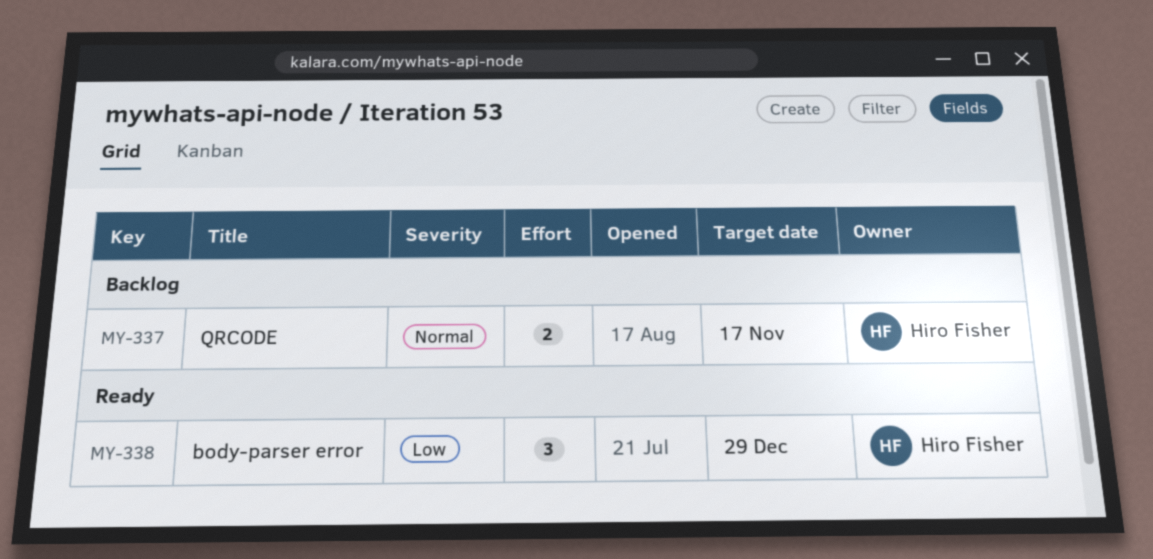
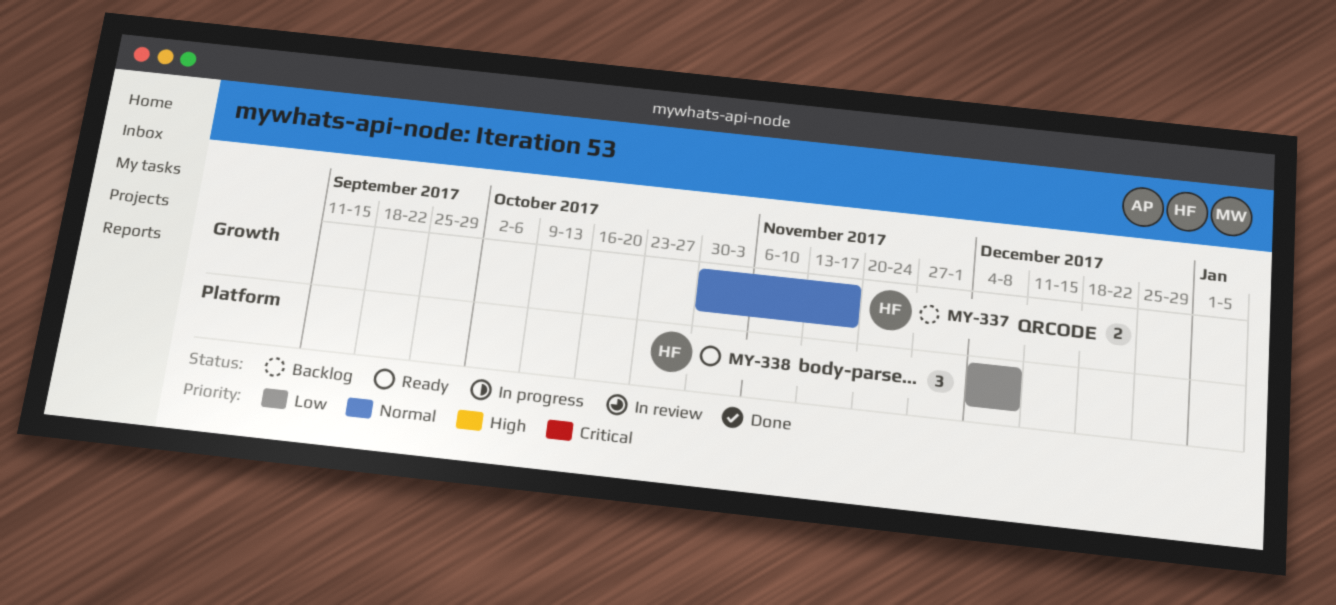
MY-338, due: Dec 29 -> Dec 8

